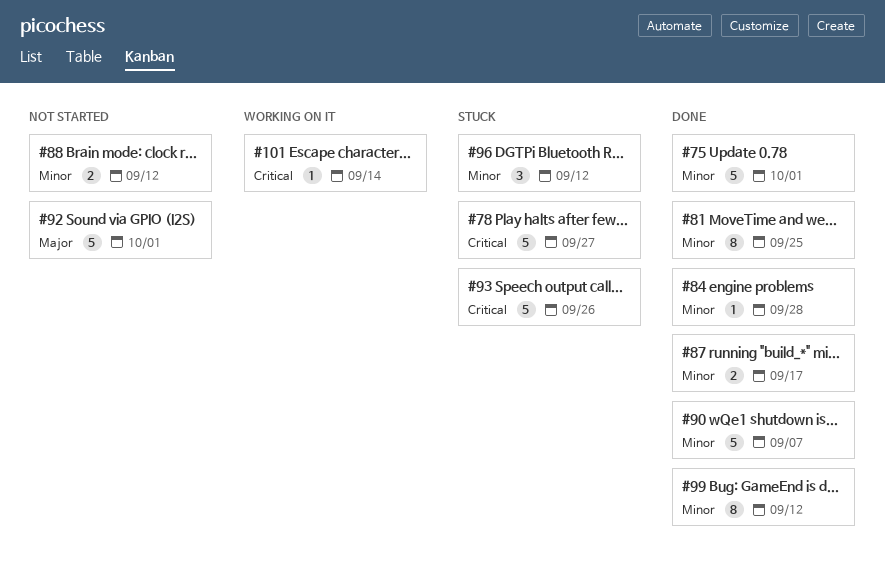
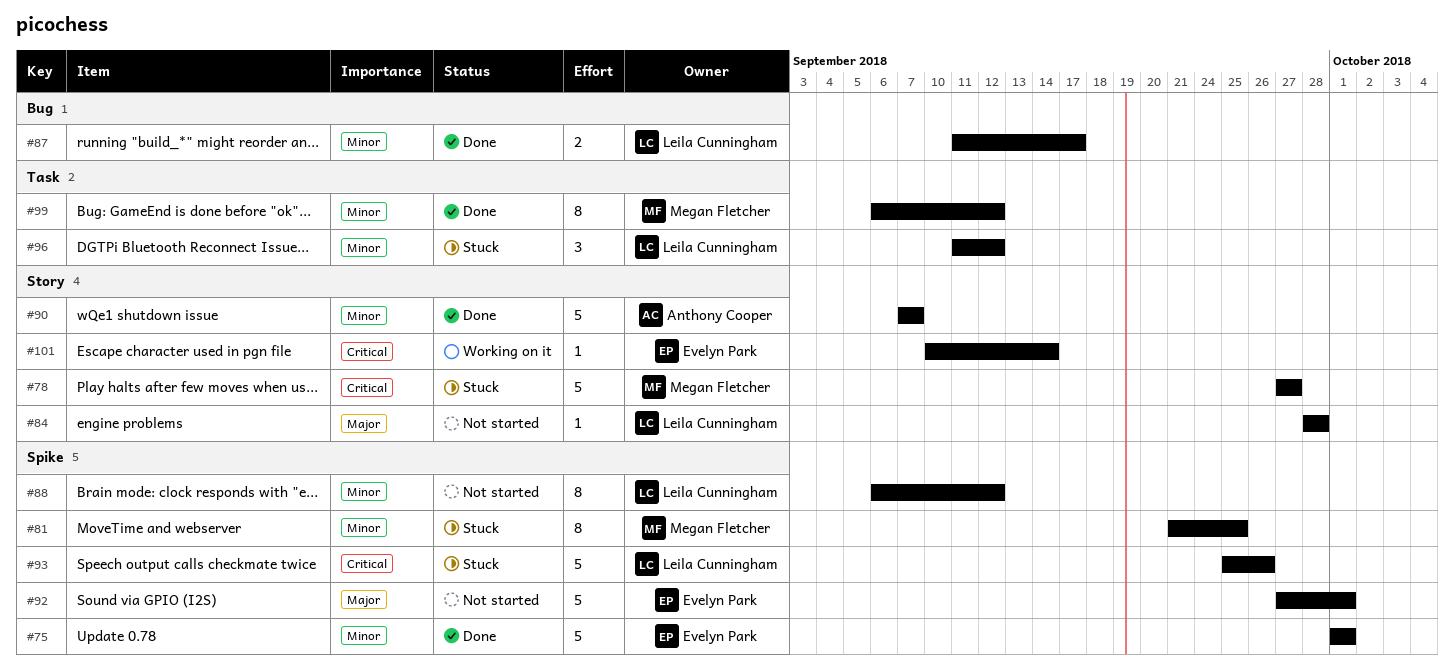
#81, status: Done -> Stuck
#84, status: Done -> Not started
#84, priority: Minor -> Major
#88, estimate: 2 -> 8

